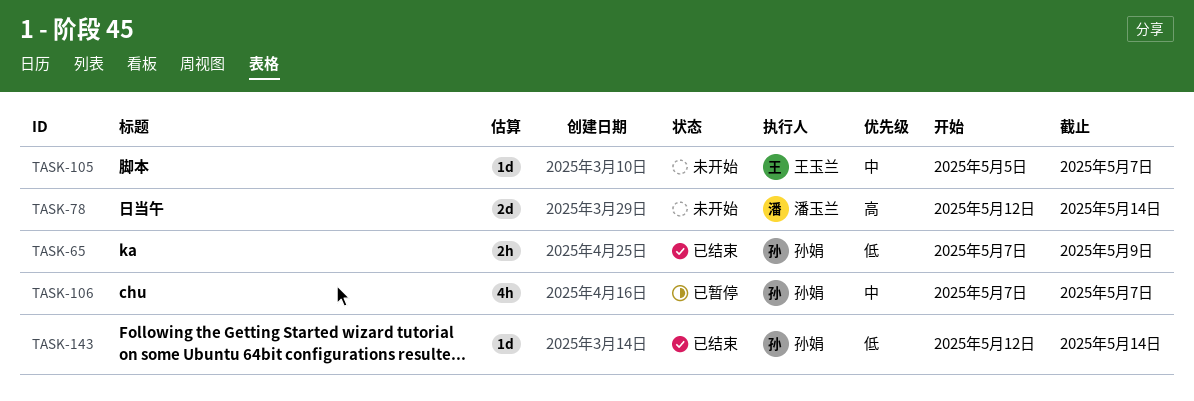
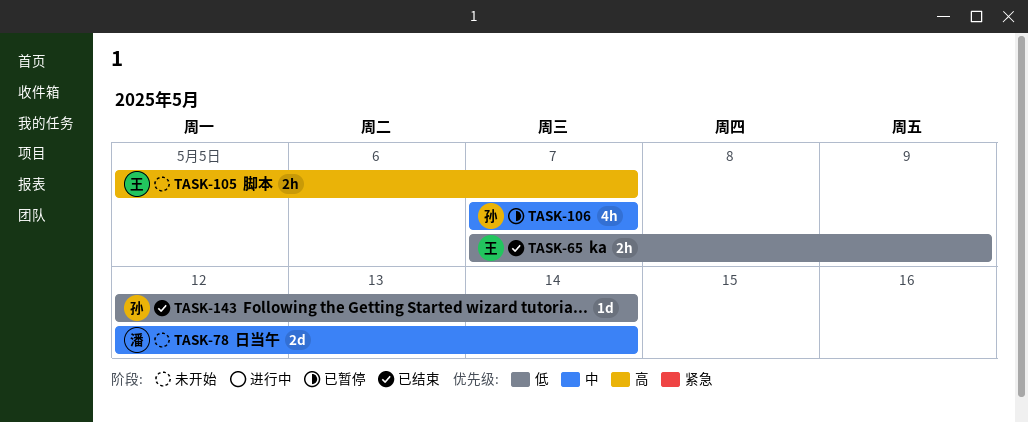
TASK-65, owner: 孙娟 -> 王玉兰
TASK-78, priority: 高 -> 中
TASK-105, priority: 中 -> 高
TASK-105, estimate: 1d -> 2h

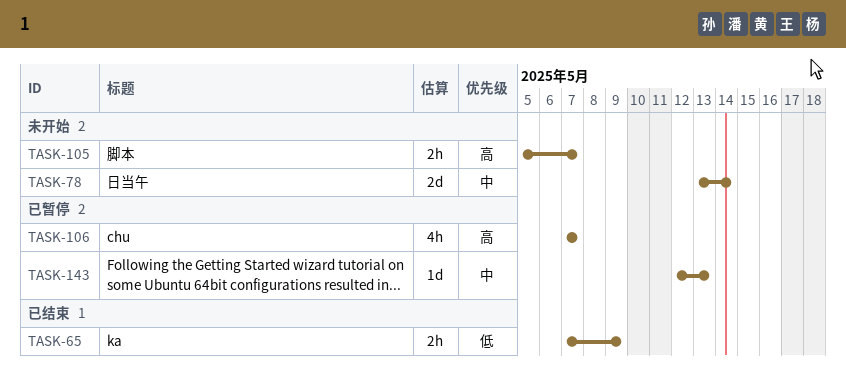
TASK-78, start: May 12 -> May 13
TASK-106, priority: 中 -> 高
TASK-143, status: 已结束 -> 已暂停
TASK-143, priority: 低 -> 中
TASK-143, due: May 14 -> May 13

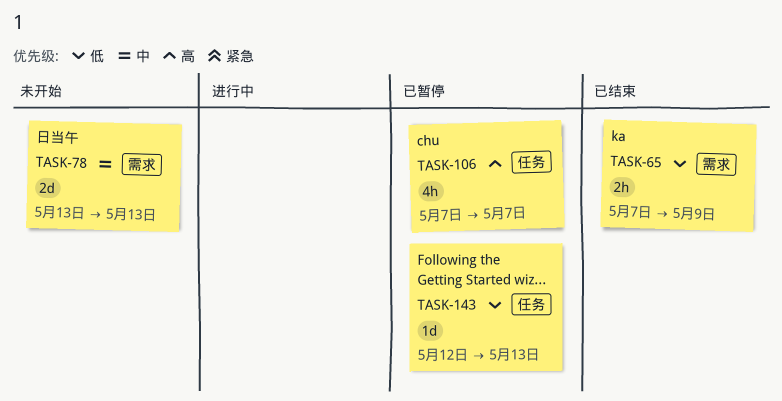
TASK-78, due: May 14 -> May 13
TASK-105: present -> none
TASK-143, priority: 中 -> 低

